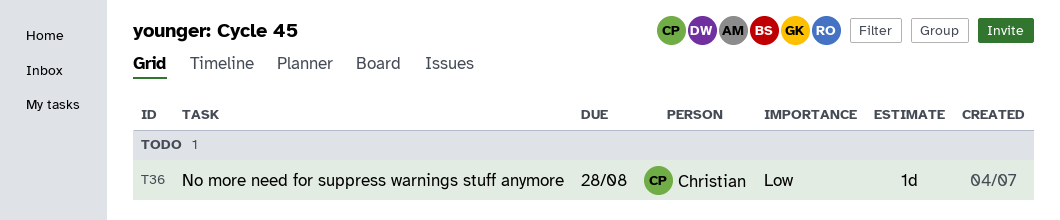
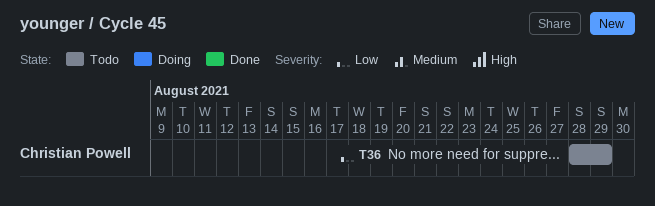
T36, due: Aug 28 -> Aug 29

